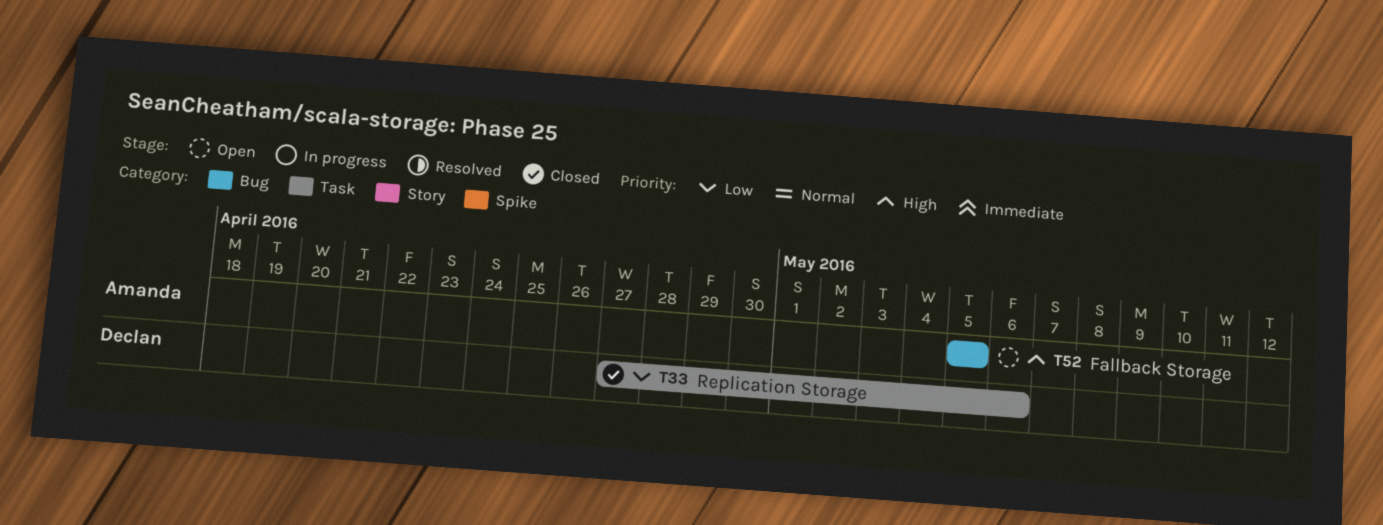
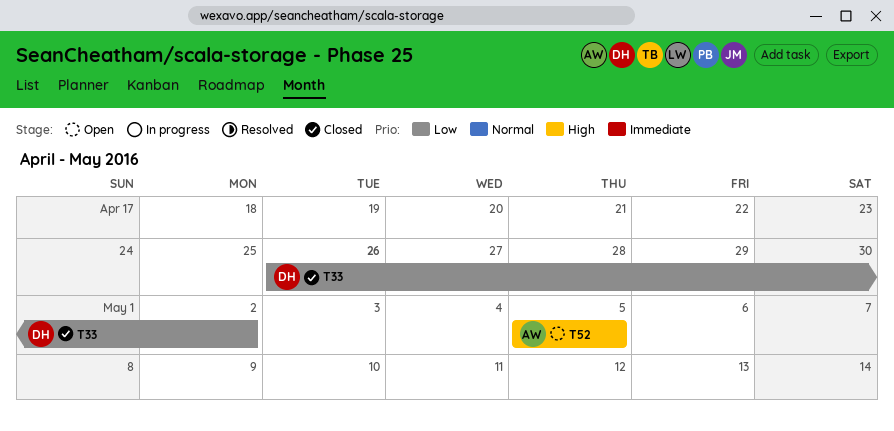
T33, start: Apr 27 -> Apr 26
T33, due: May 6 -> May 2

